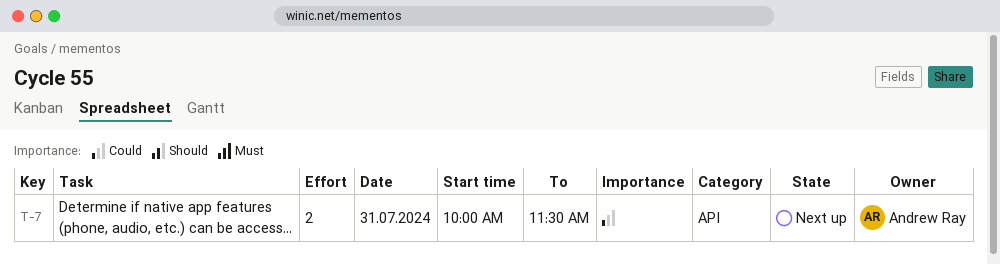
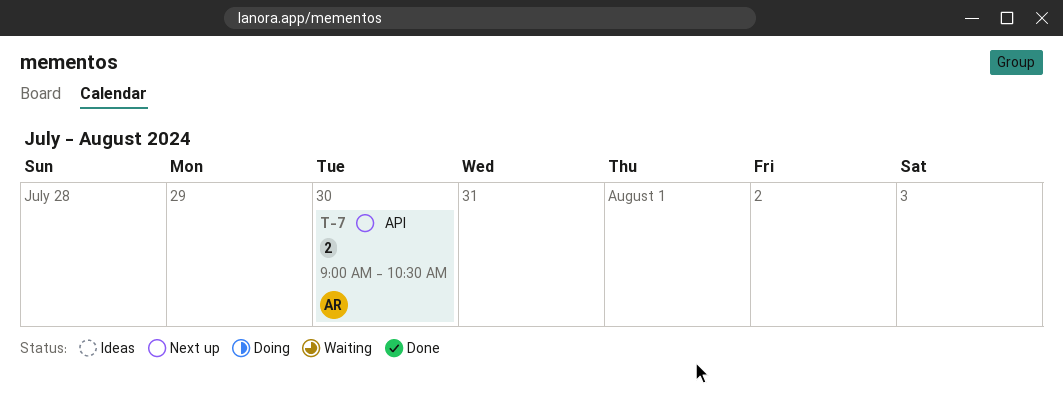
T-7, day: Jul 31 -> Jul 30
T-7, begins: 10:00 -> 09:00
T-7, ends: 11:30 -> 10:30

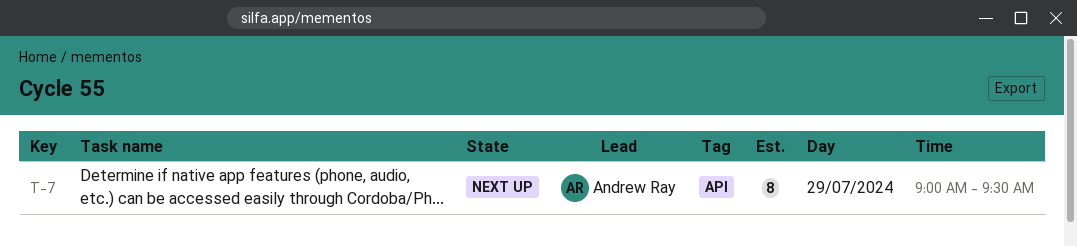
T-7, estimate: 2 -> 8
T-7, day: Jul 30 -> Jul 29
T-7, ends: 10:30 -> 09:30

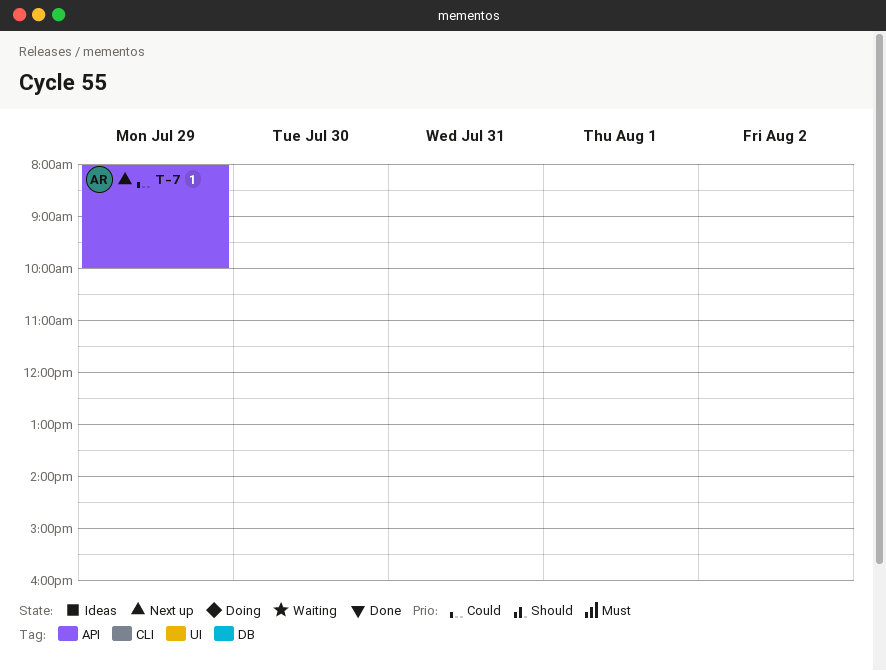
T-7, estimate: 8 -> 1
T-7, begins: 09:00 -> 08:00
T-7, ends: 09:30 -> 10:00

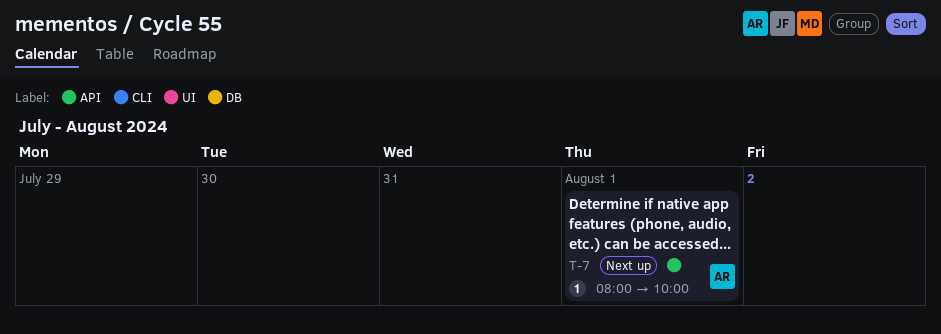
T-7, day: Jul 29 -> Aug 1

